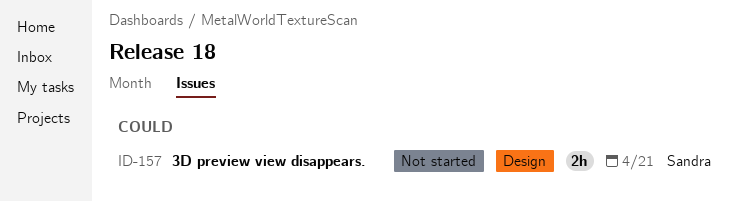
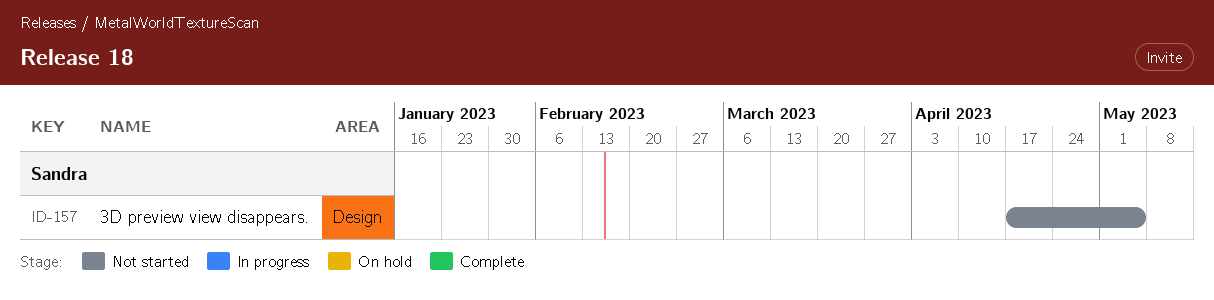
ID-157, due: Apr 21 -> May 5

